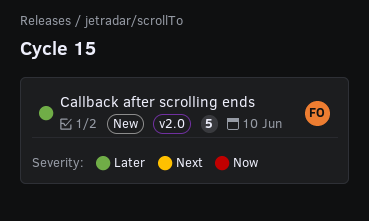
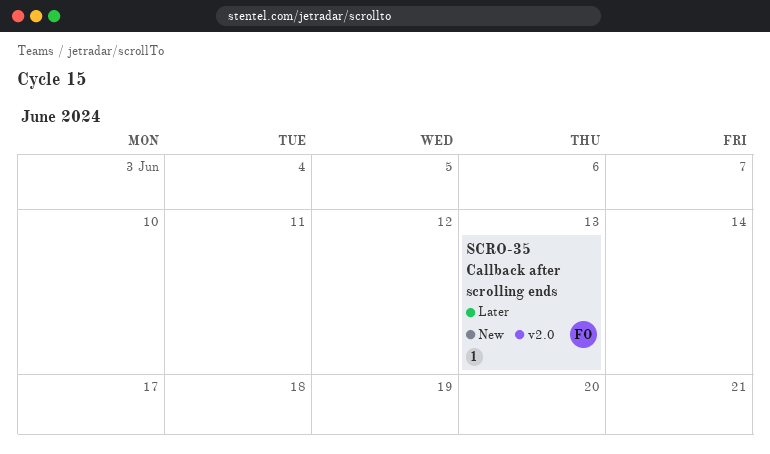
Callback after scrolling ends, estimate: 5 -> 1
Callback after scrolling ends, due: Jun 10 -> Jun 13

